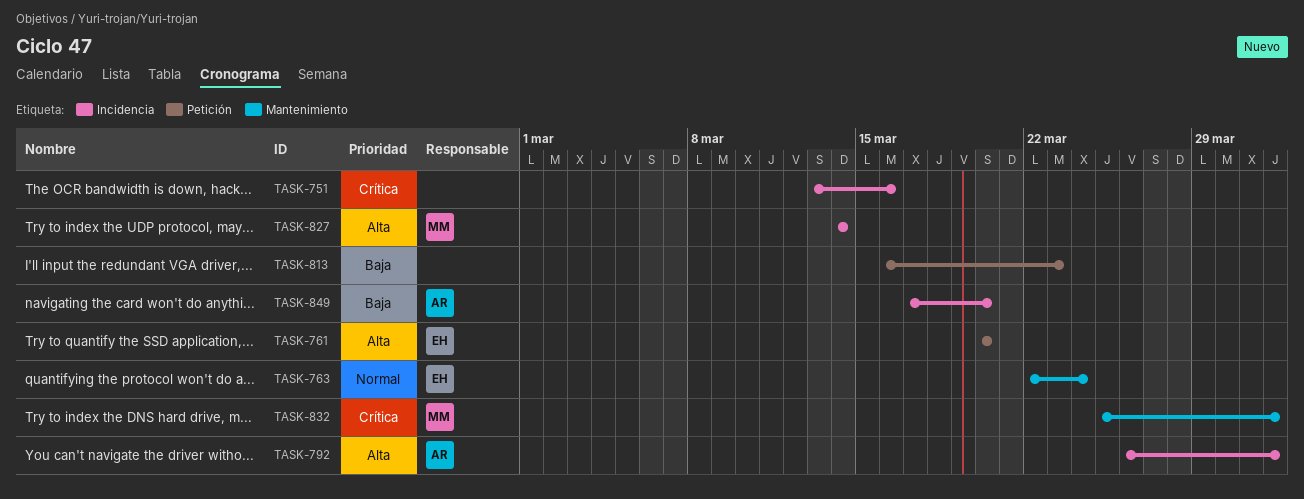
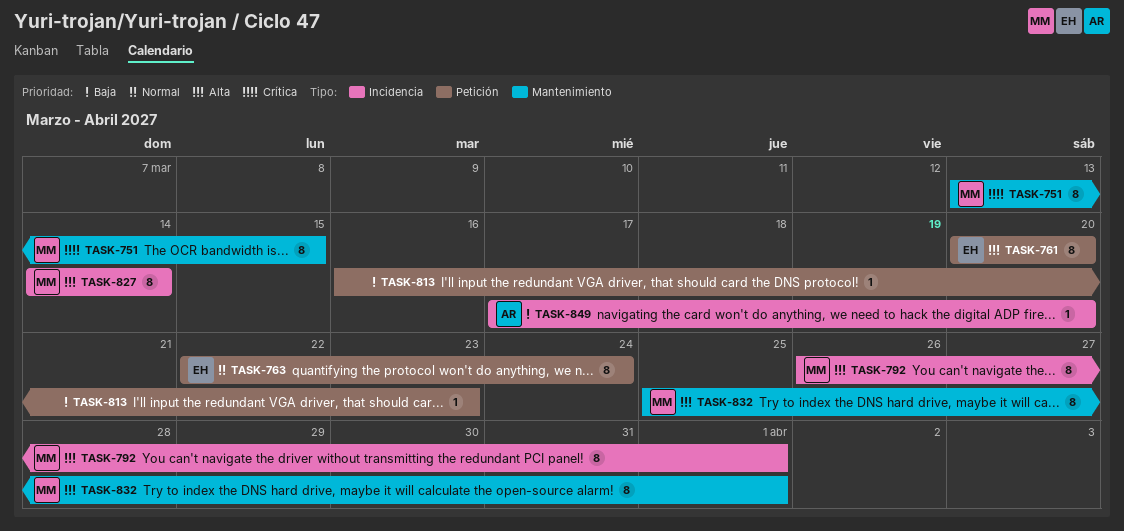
TASK-751, owner: none -> MM
TASK-751, label: Incidencia -> Mantenimiento
TASK-751, due: Mar 16 -> Mar 15
TASK-763, label: Mantenimiento -> Petición
TASK-792, owner: AR -> MM
TASK-832, priority: Crítica -> Alta

